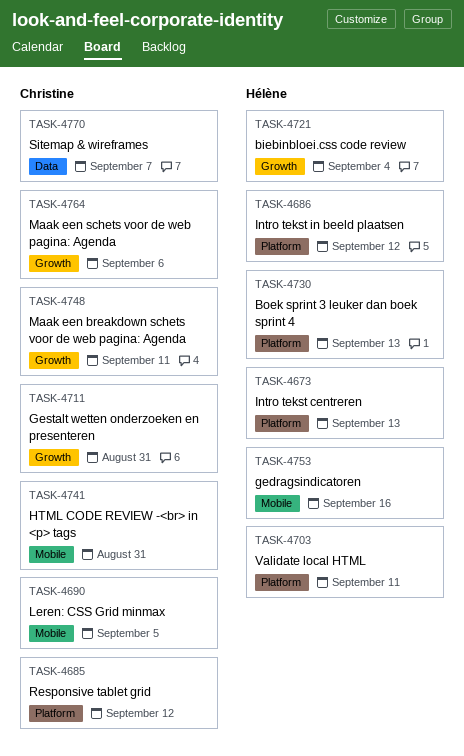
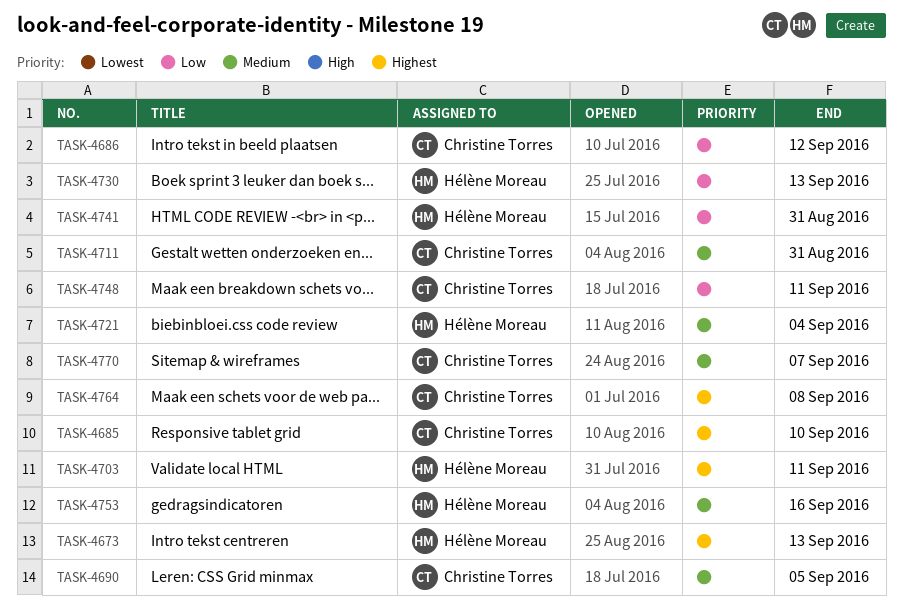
TASK-4685, due: Sep 12 -> Sep 10
TASK-4686, owner: Hélène Moreau -> Christine Torres
TASK-4741, owner: Christine Torres -> Hélène Moreau
TASK-4764, due: Sep 6 -> Sep 8

